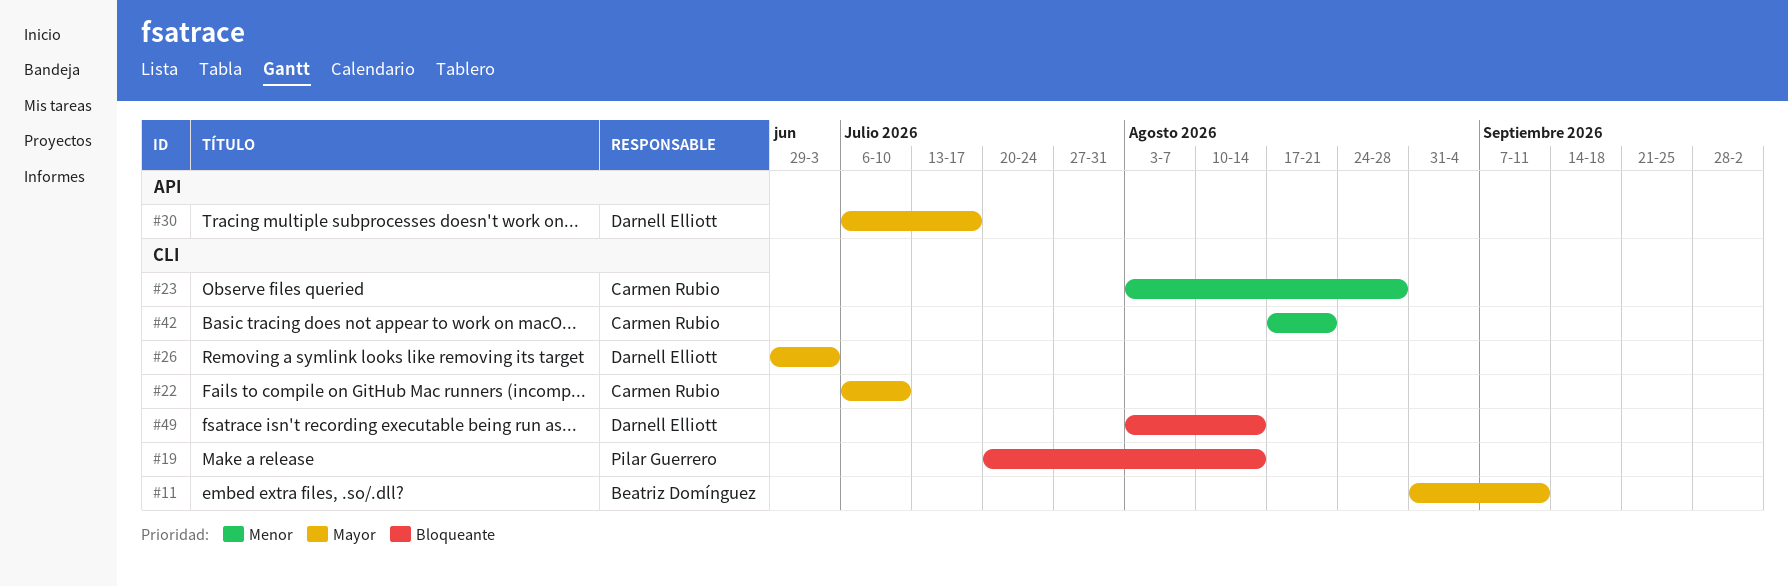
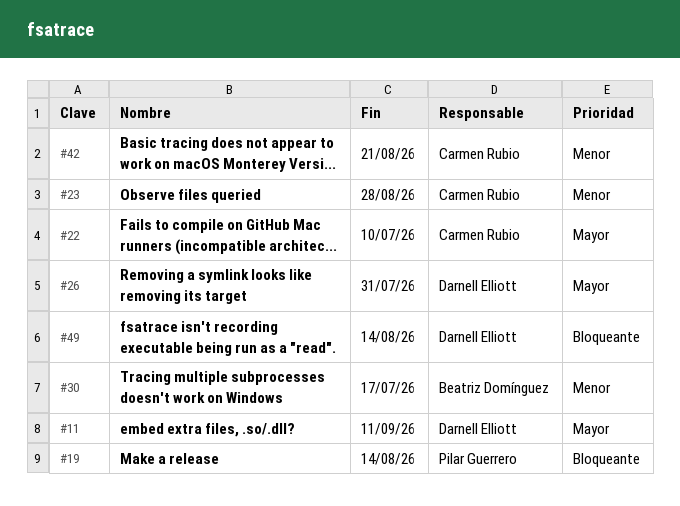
#11, owner: Beatriz Domínguez -> Darnell Elliott
#26, due: Jul 3 -> Jul 31
#30, owner: Darnell Elliott -> Beatriz Domínguez
#30, priority: Mayor -> Menor

